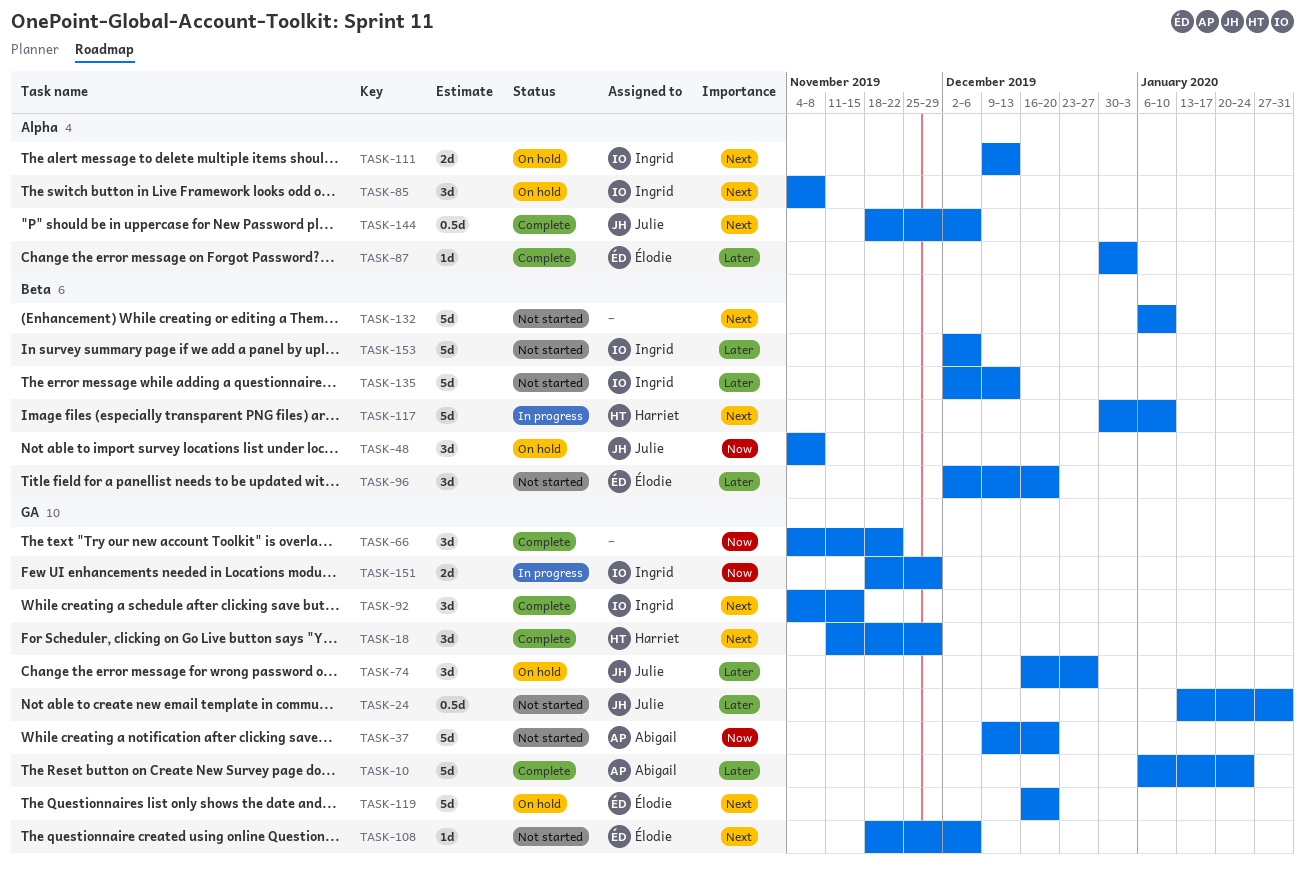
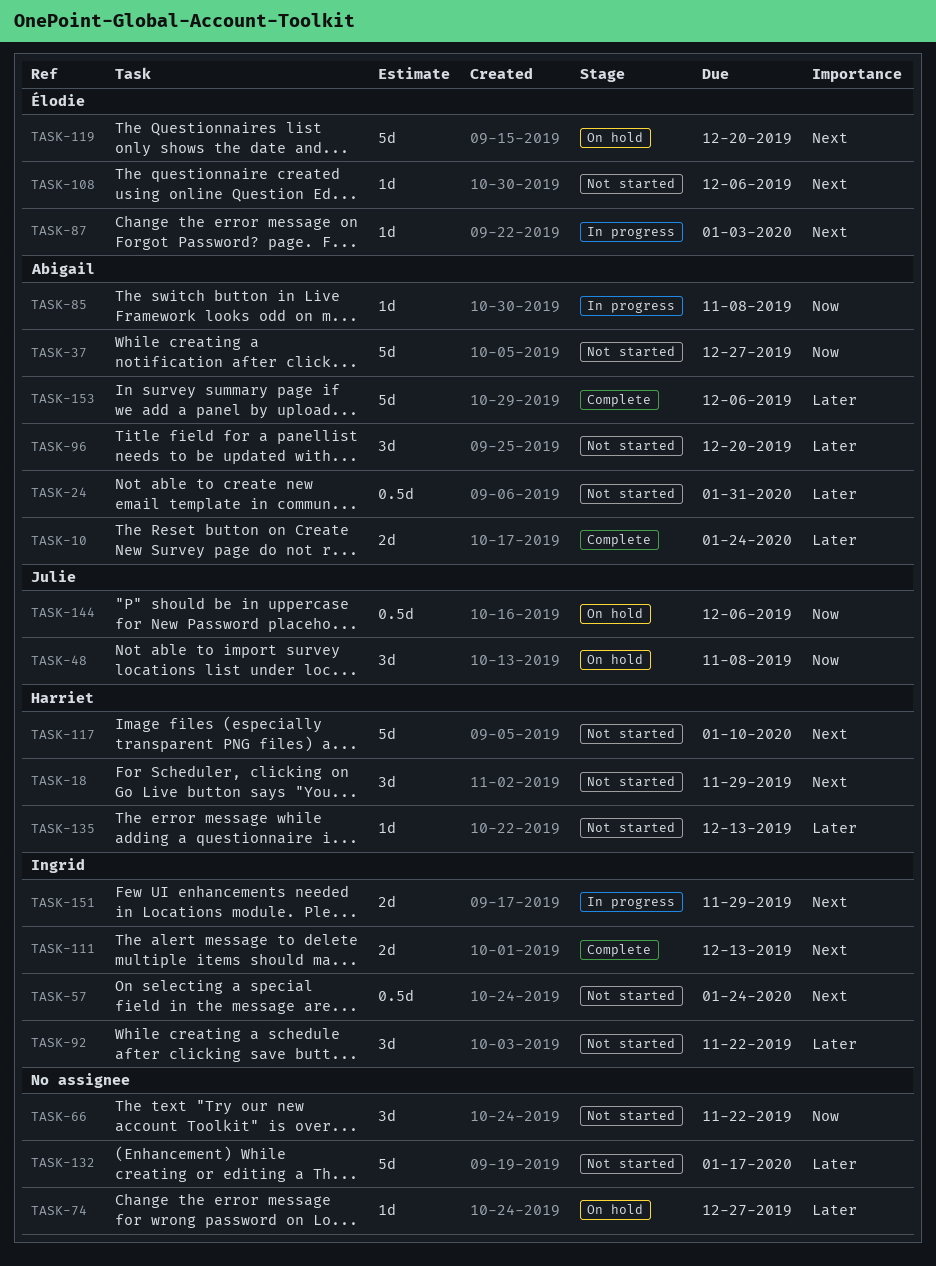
TASK-10, estimate: 5d -> 2d
TASK-18, status: Complete -> Not started
TASK-24, owner: Julie -> Abigail
TASK-37, due: Dec 20 -> Dec 27
TASK-57: none -> present
TASK-66, status: Complete -> Not started
TASK-74, owner: Julie -> none
TASK-74, estimate: 3d -> 1d
TASK-85, status: On hold -> In progress
TASK-85, owner: Ingrid -> Abigail
TASK-85, priority: Next -> Now
TASK-85, estimate: 3d -> 1d
TASK-87, status: Complete -> In progress
TASK-87, priority: Later -> Next
TASK-92, status: Complete -> Not started
TASK-92, priority: Next -> Later
TASK-92, due: Nov 15 -> Nov 22
TASK-96, owner: Élodie -> Abigail
TASK-111, status: On hold -> Complete
TASK-117, status: In progress -> Not started
TASK-132, priority: Next -> Later
TASK-132, due: Jan 10 -> Jan 17
TASK-135, owner: Ingrid -> Harriet
TASK-135, estimate: 5d -> 1d
TASK-144, status: Complete -> On hold
TASK-144, priority: Next -> Now
TASK-151, priority: Now -> Next
TASK-153, status: Not started -> Complete
TASK-153, owner: Ingrid -> Abigail

